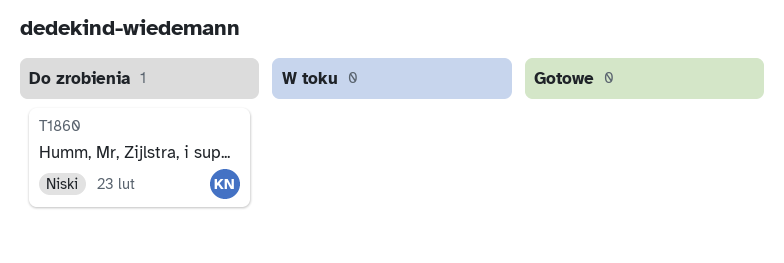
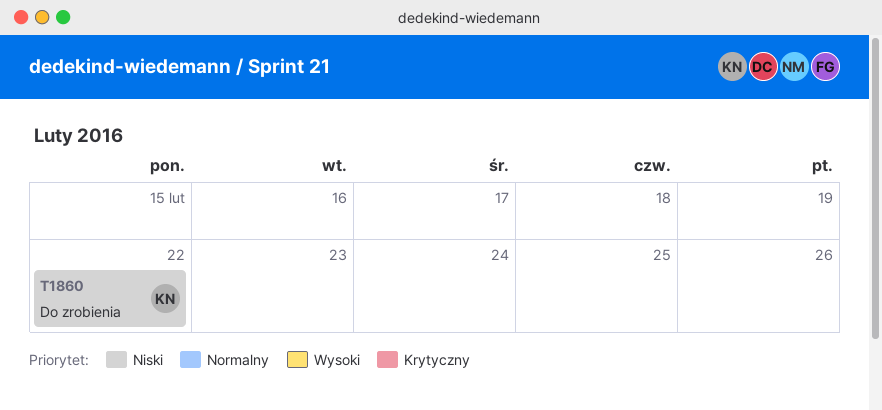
T1860, due: Feb 23 -> Feb 22

